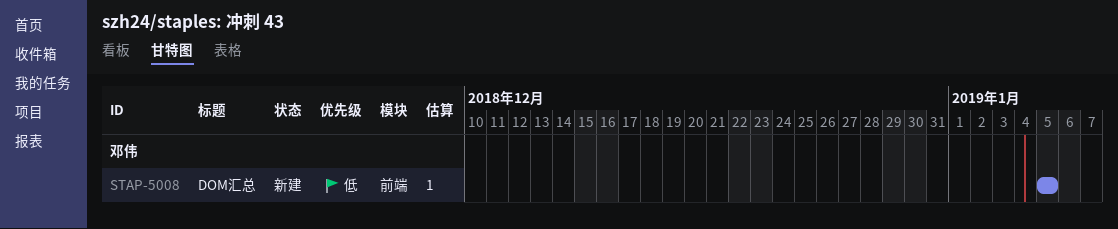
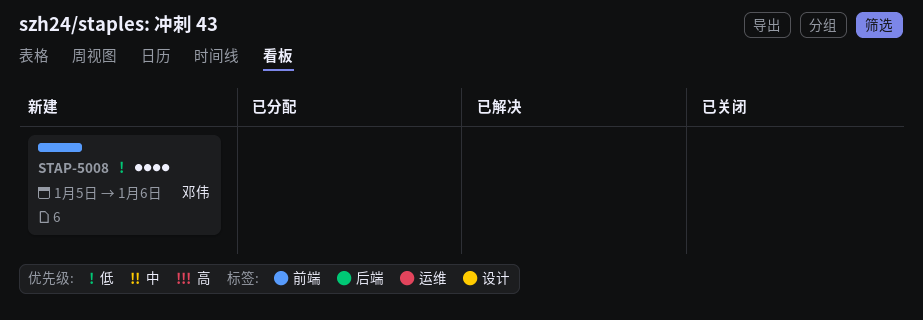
STAP-5008, estimate: 1 -> 4
STAP-5008, due: Jan 5 -> Jan 6

